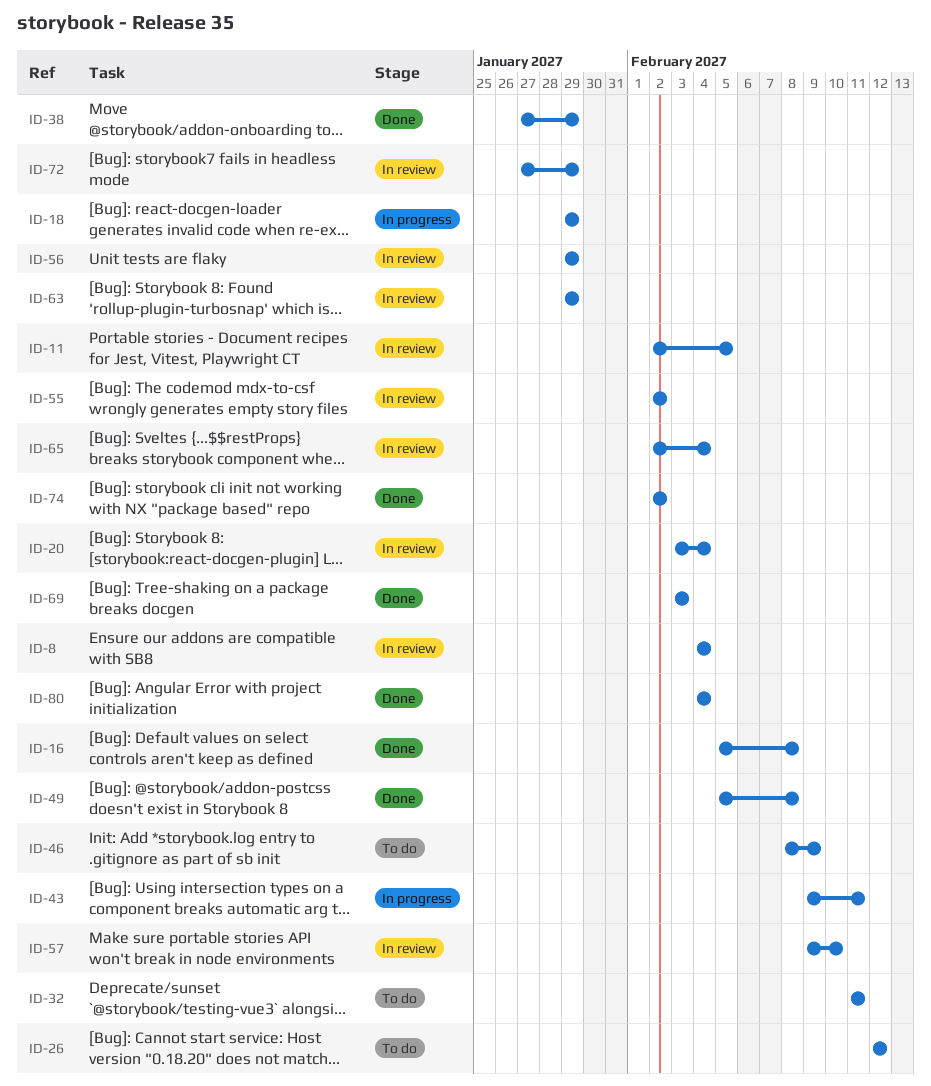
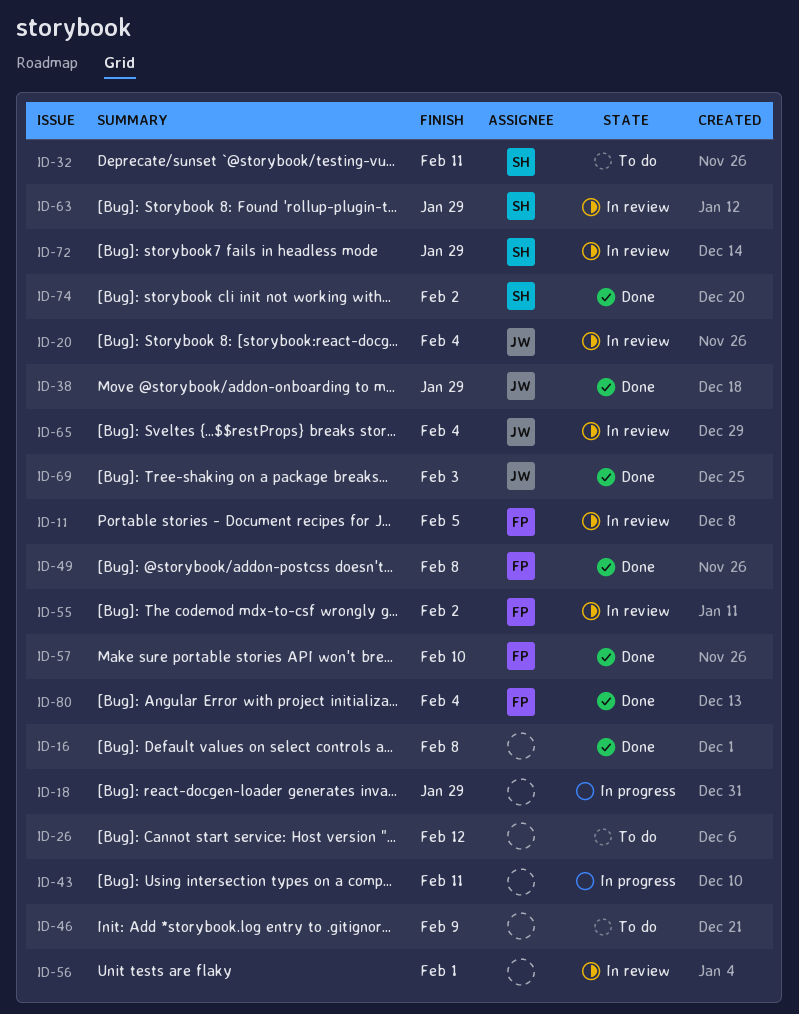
ID-8: present -> none
ID-56, due: Jan 29 -> Feb 1
ID-57, status: In review -> Done

